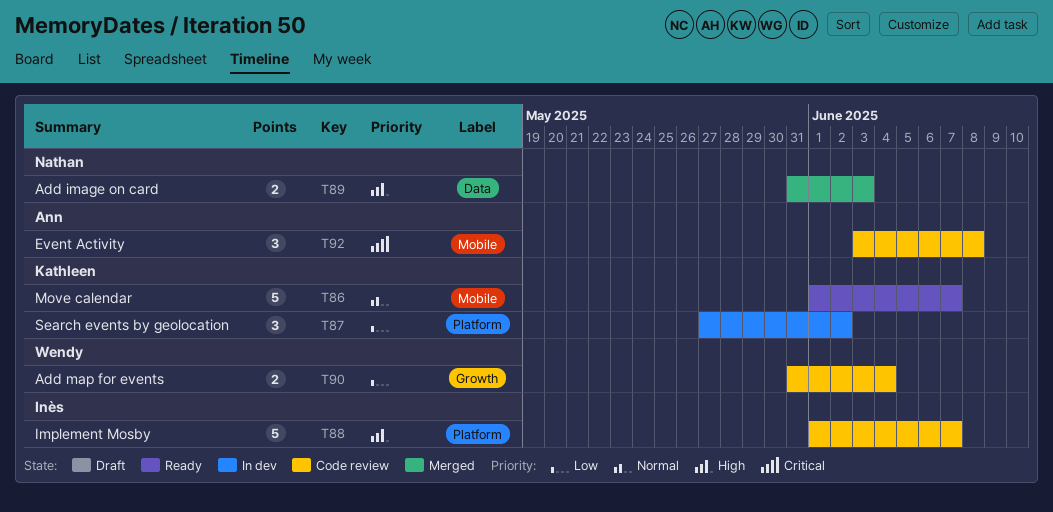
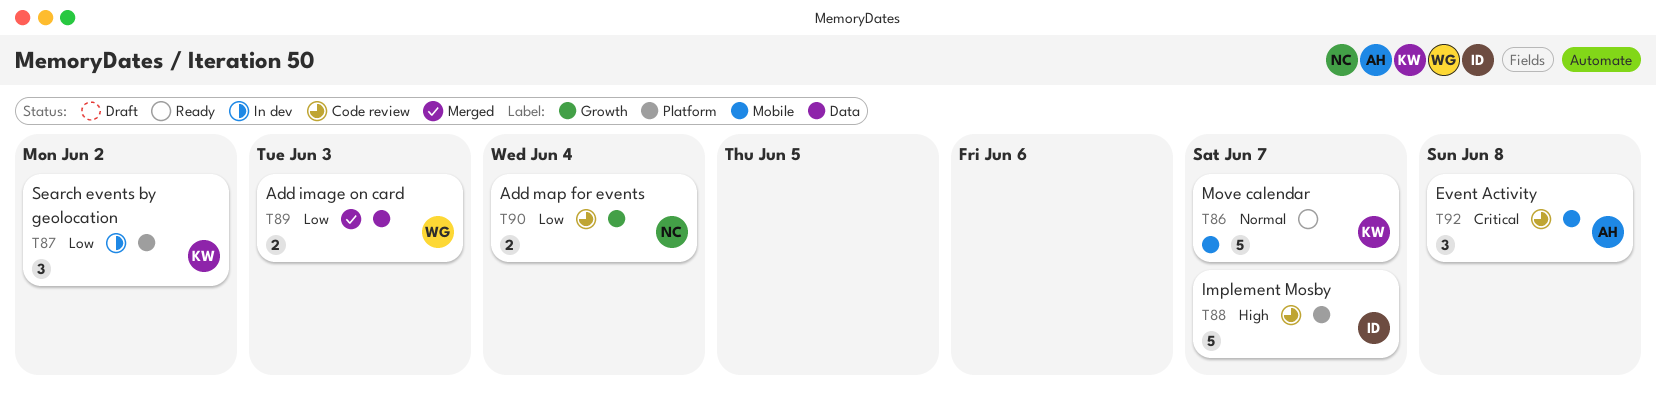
T89, owner: Nathan -> Wendy
T89, priority: High -> Low
T90, owner: Wendy -> Nathan

